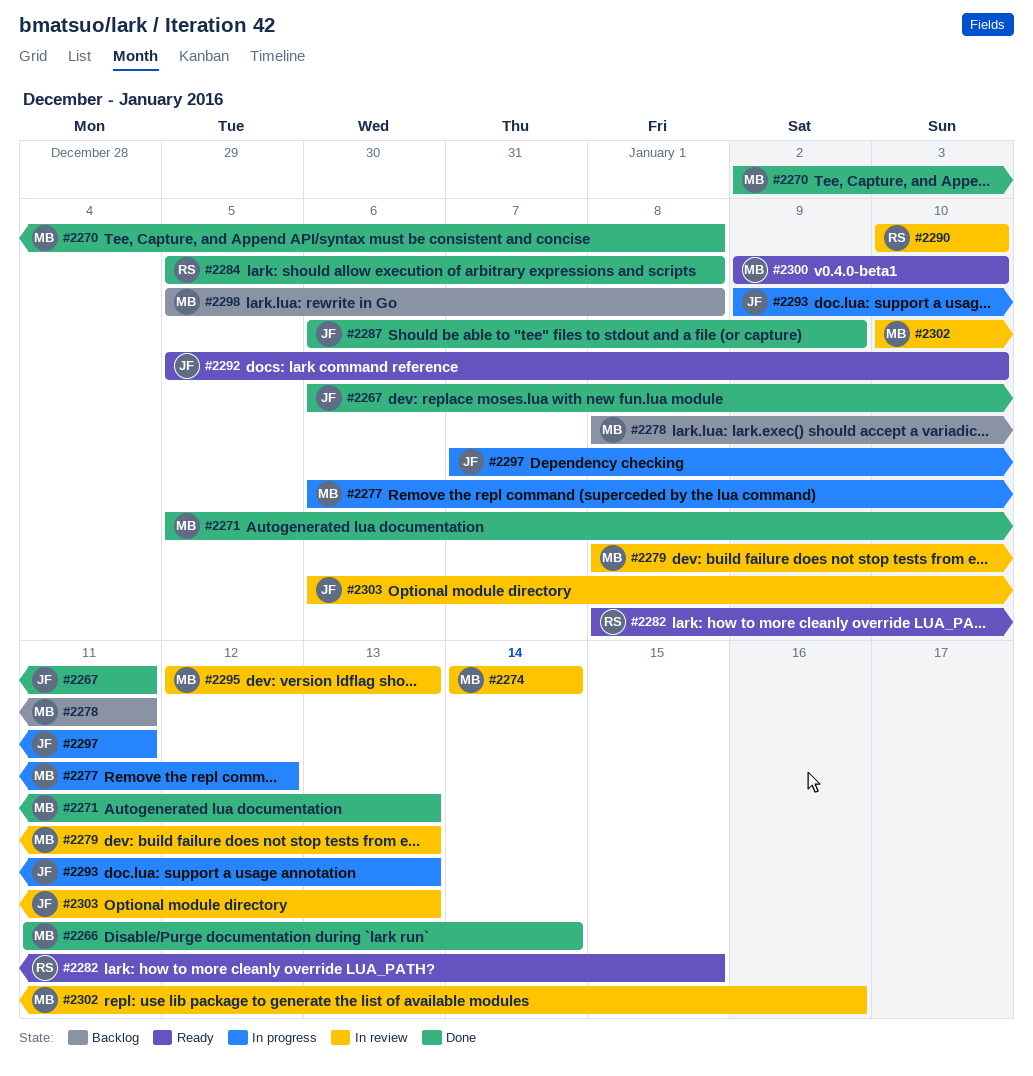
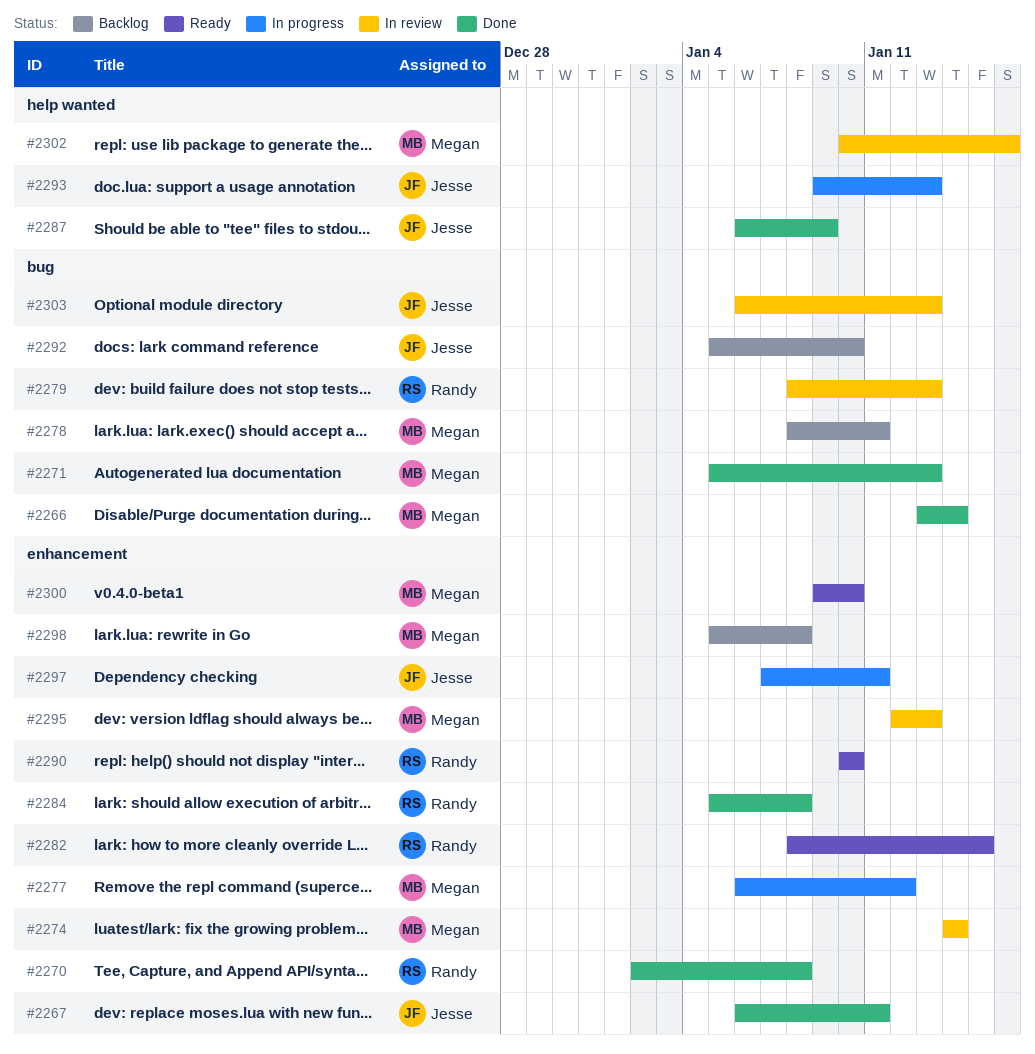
#2266, start: Jan 11 -> Jan 13
#2270, owner: Megan -> Randy
#2279, owner: Megan -> Randy
#2290, status: In review -> Ready
#2292, status: Ready -> Backlog

